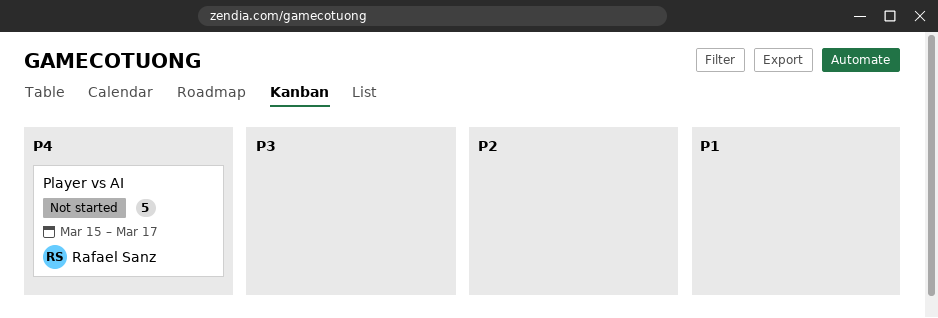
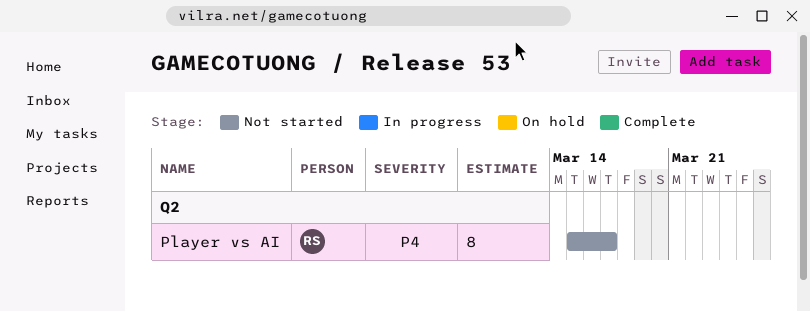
Player vs AI, estimate: 5 -> 8

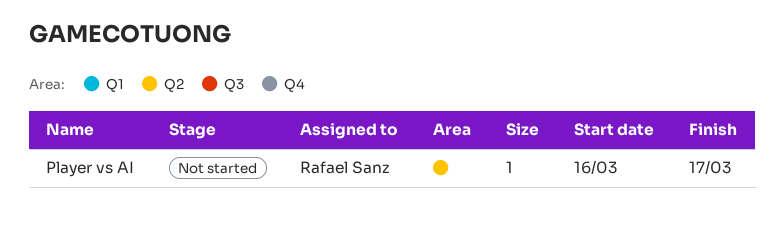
Player vs AI, estimate: 8 -> 1
Player vs AI, start: Mar 15 -> Mar 16

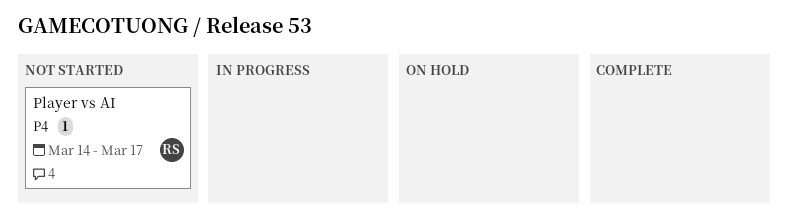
Player vs AI, start: Mar 16 -> Mar 14

